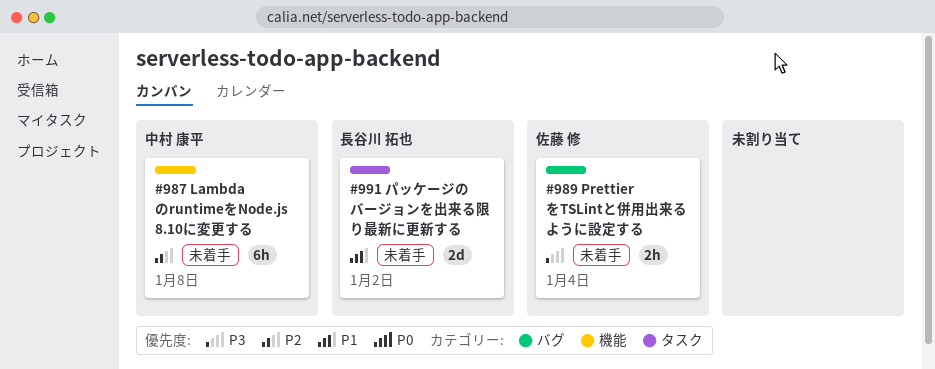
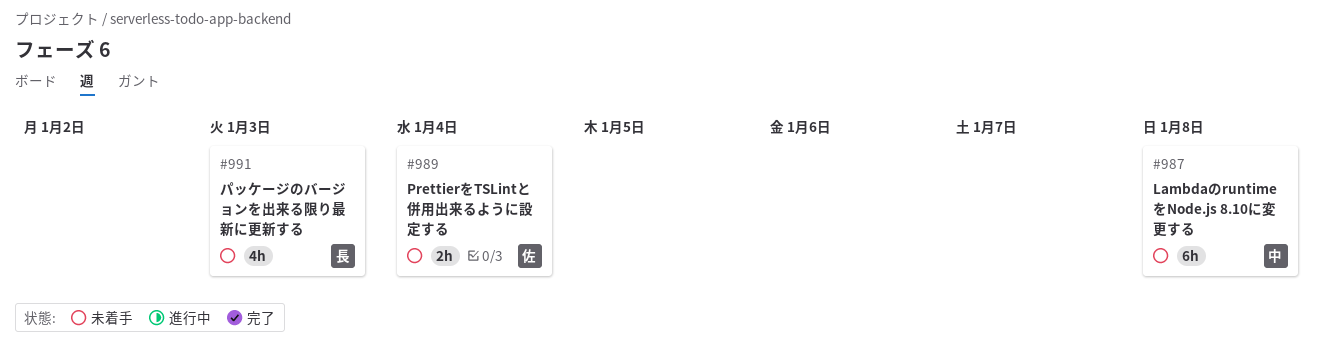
#991, estimate: 2d -> 4h
#991, due: Jan 2 -> Jan 3

